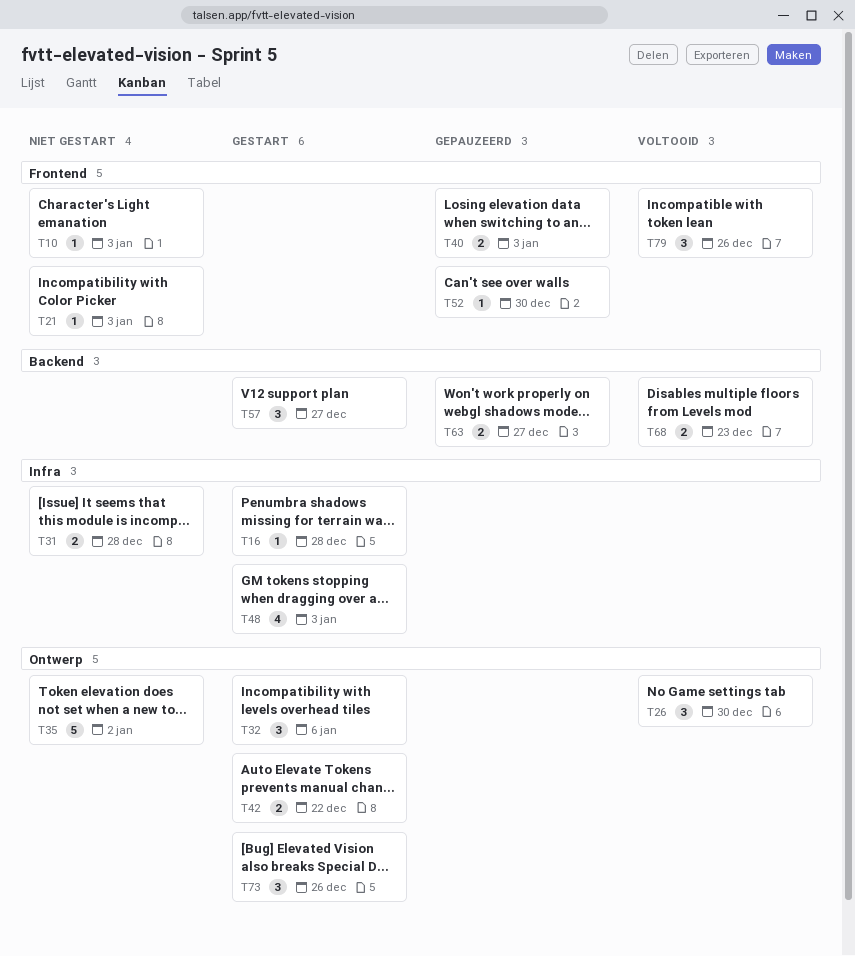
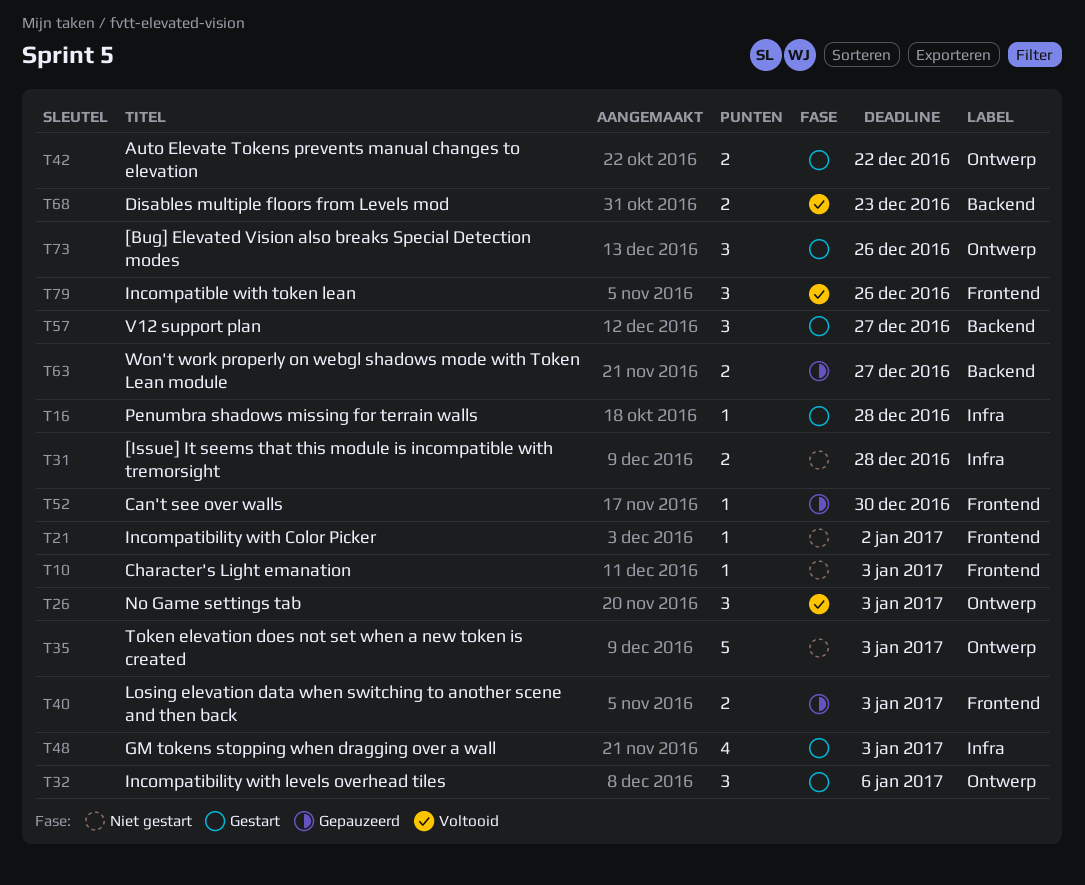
T21, due: Jan 3 -> Jan 2
T26, due: Dec 30 -> Jan 3
T35, due: Jan 2 -> Jan 3

